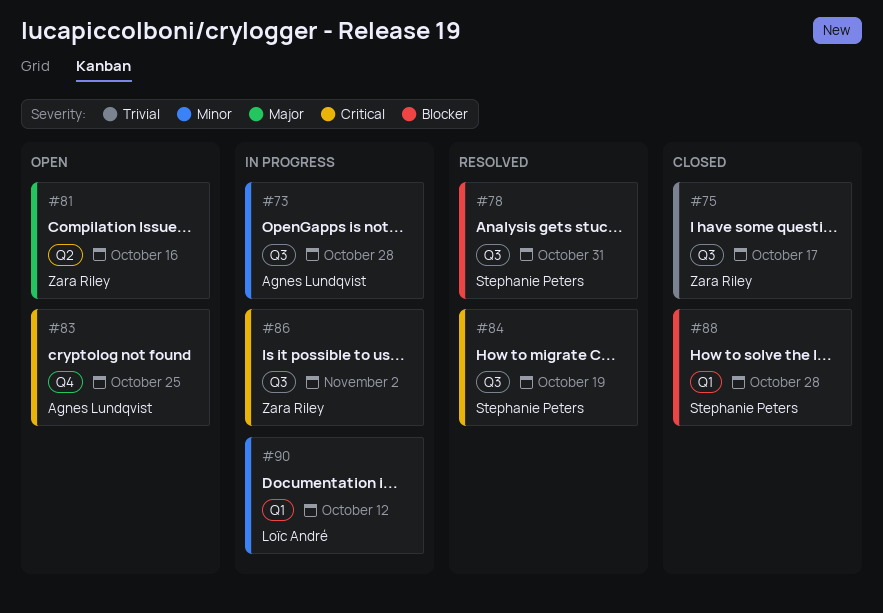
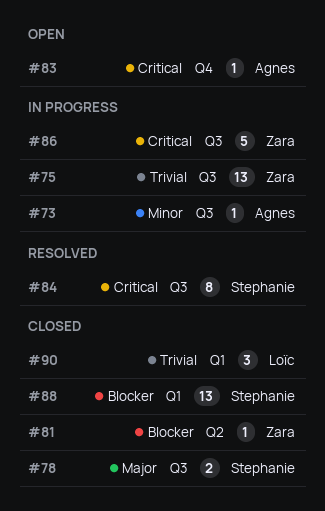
#75, status: Closed -> In progress
#78, status: Resolved -> Closed
#78, priority: Blocker -> Major
#81, status: Open -> Closed
#81, priority: Major -> Blocker
#90, status: In progress -> Closed
#90, priority: Minor -> Trivial

